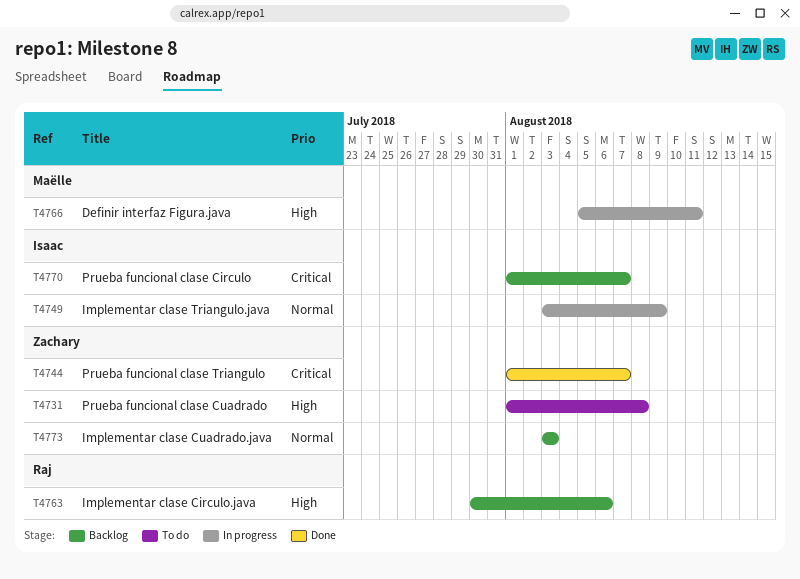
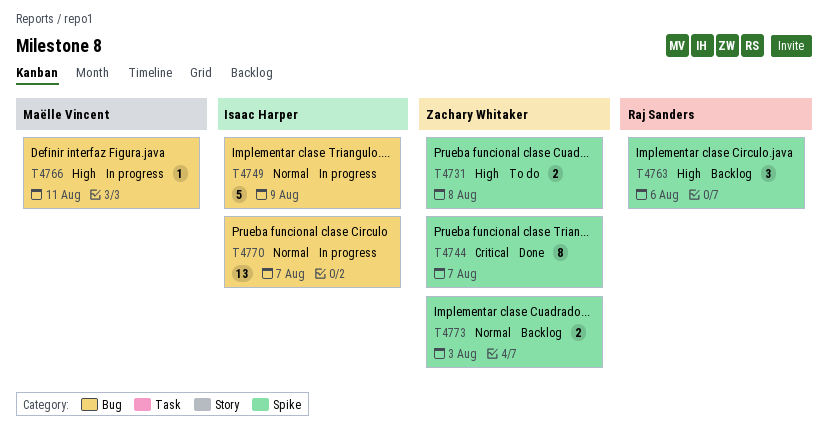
T4770, status: Backlog -> In progress
T4770, priority: Critical -> Normal

